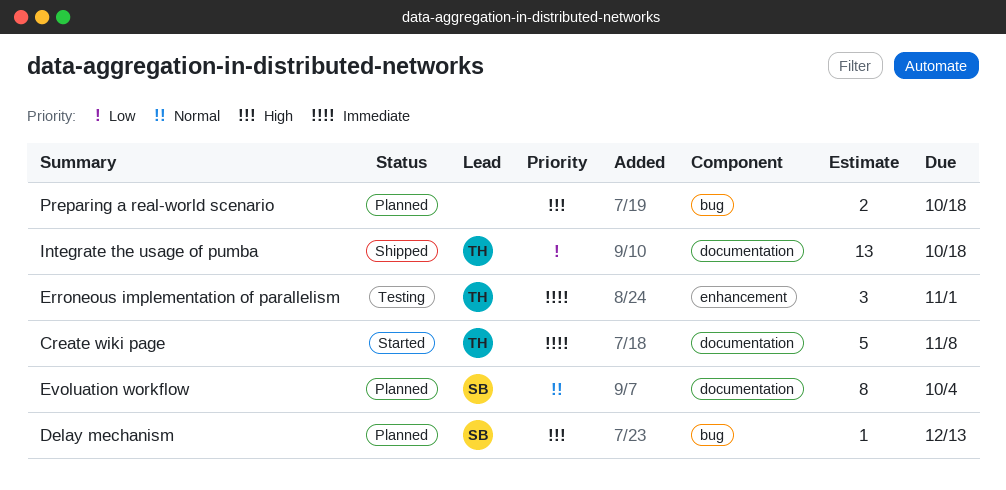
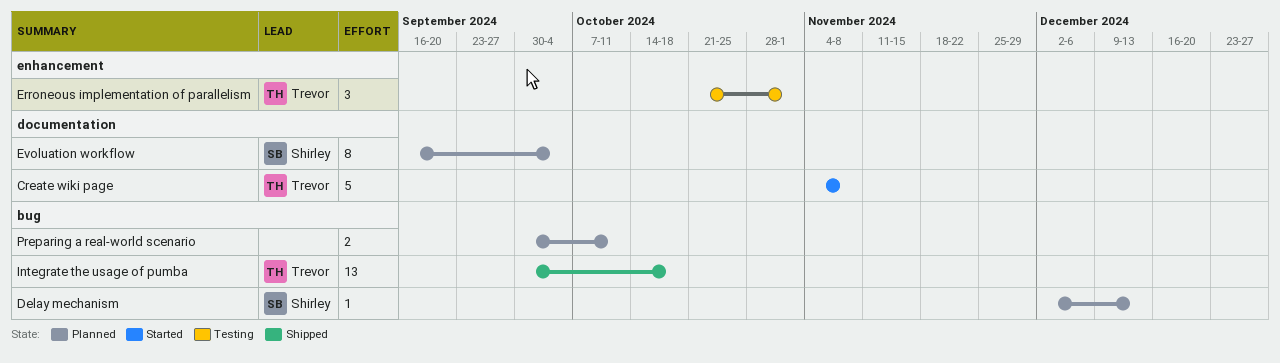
Integrate the usage of pumba, label: documentation -> bug
Preparing a real-world scenario, due: Oct 18 -> Oct 11

